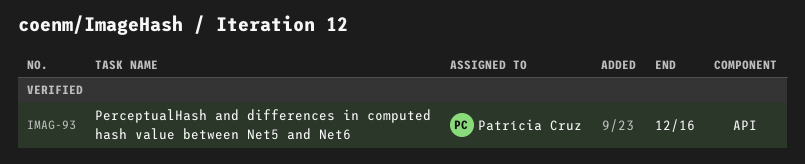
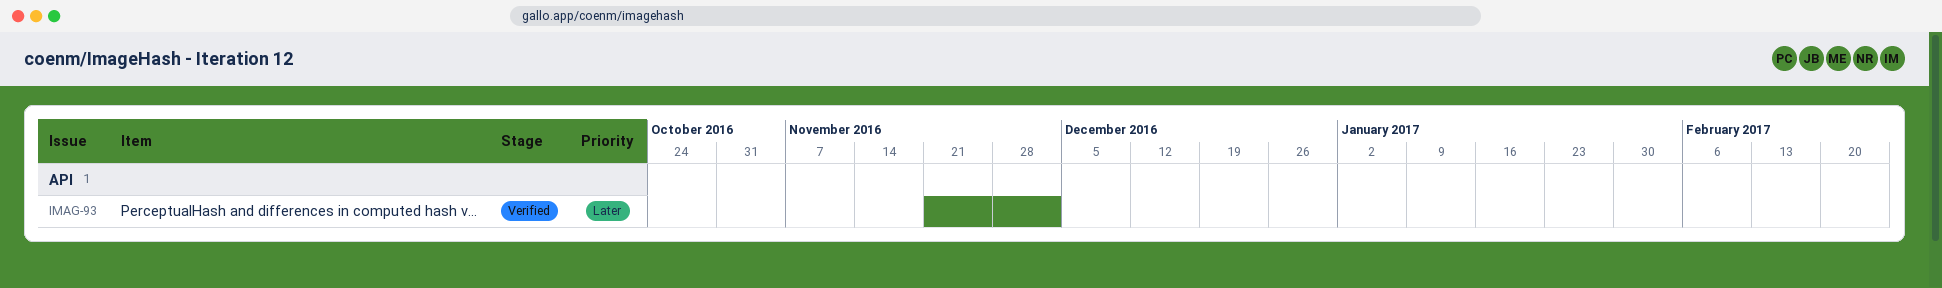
IMAG-93, due: Dec 16 -> Dec 2

